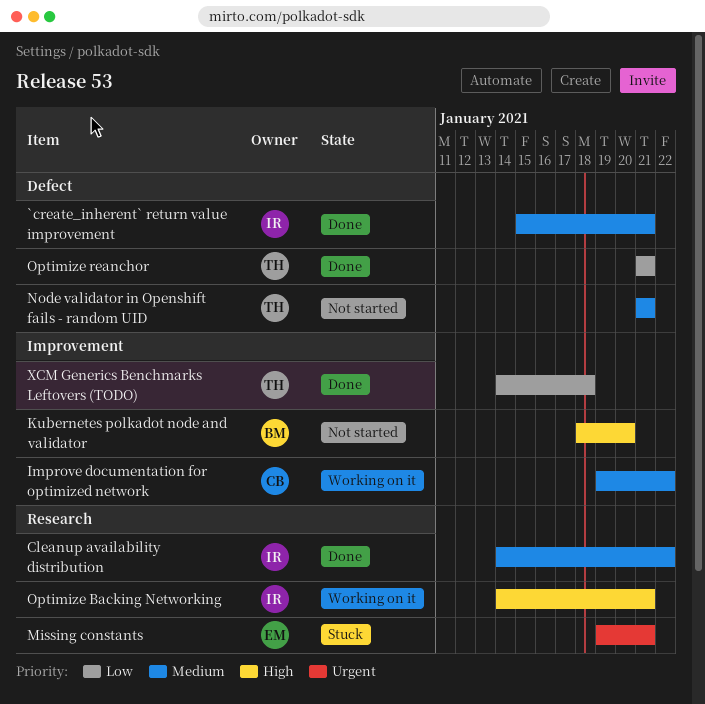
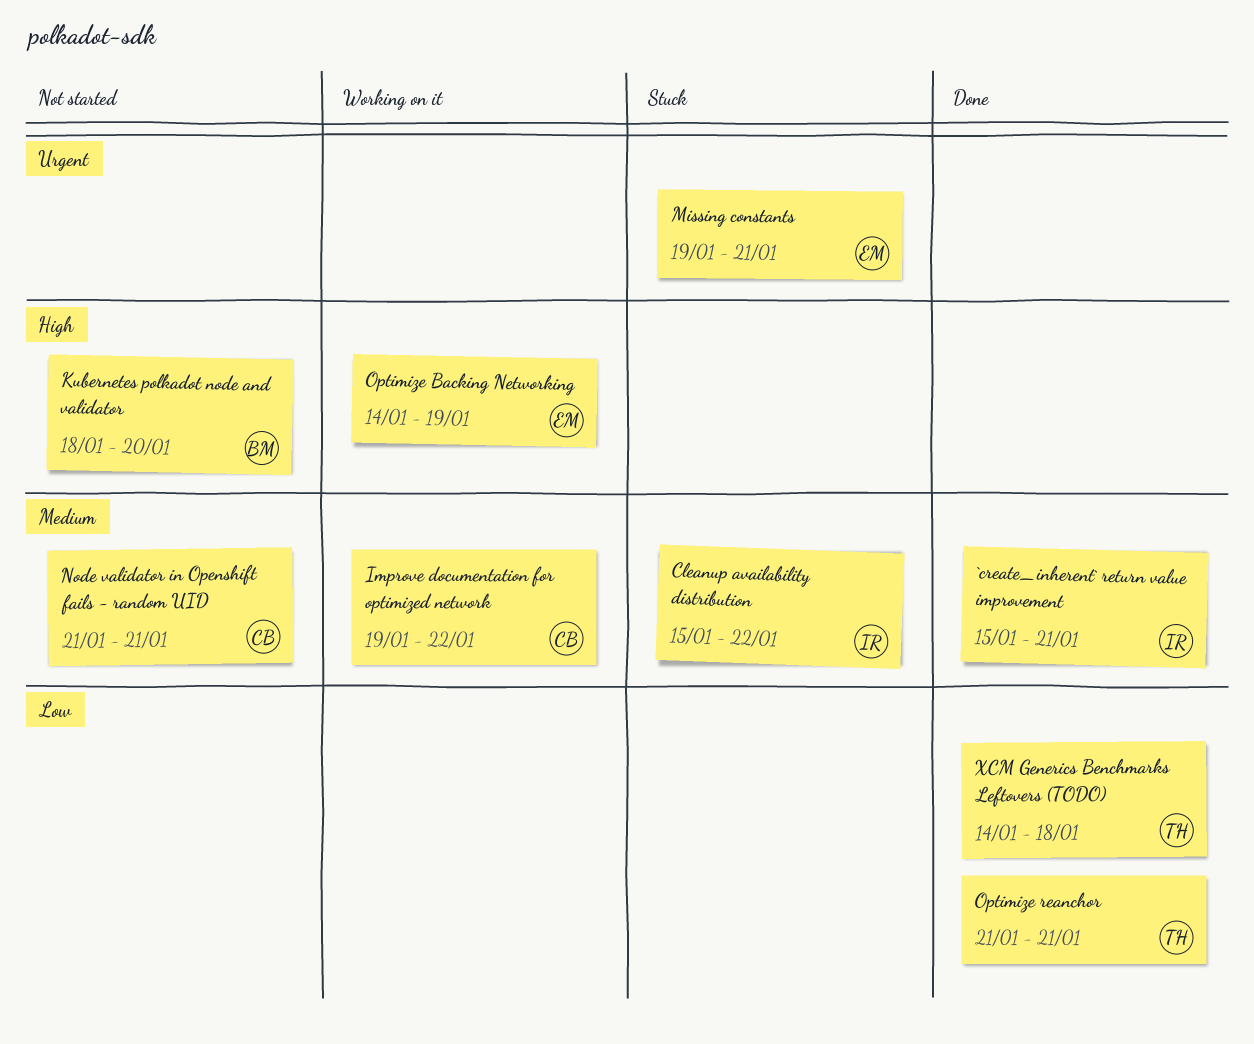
Cleanup availability distribution, status: Done -> Stuck
Cleanup availability distribution, start: Jan 14 -> Jan 15
Node validator in Openshift fails - random UID, owner: TH -> CB
Optimize Backing Networking, owner: IR -> EM
Optimize Backing Networking, due: Jan 21 -> Jan 19

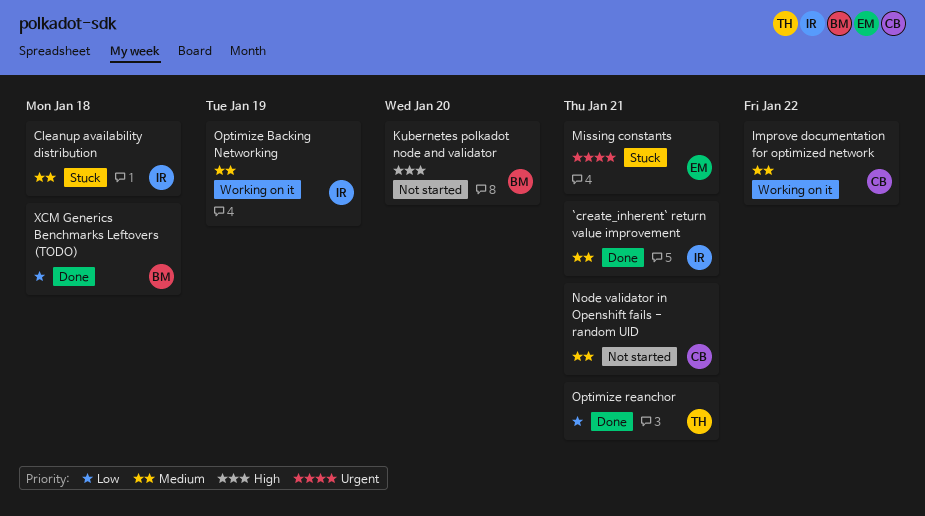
Cleanup availability distribution, due: Jan 22 -> Jan 18
Optimize Backing Networking, owner: EM -> IR
Optimize Backing Networking, priority: High -> Medium
XCM Generics Benchmarks Leftovers (TODO), owner: TH -> BM

